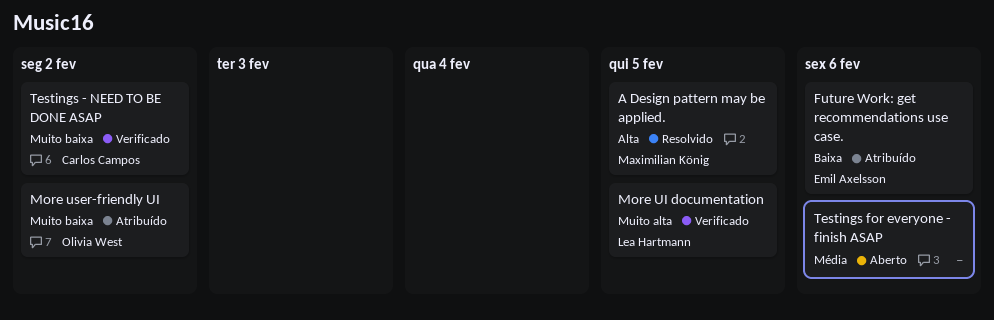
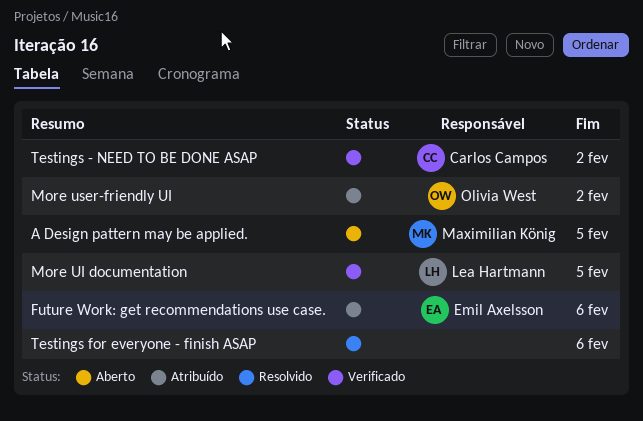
A Design pattern may be applied., status: Resolvido -> Aberto
Testings for everyone - finish ASAP, status: Aberto -> Resolvido

